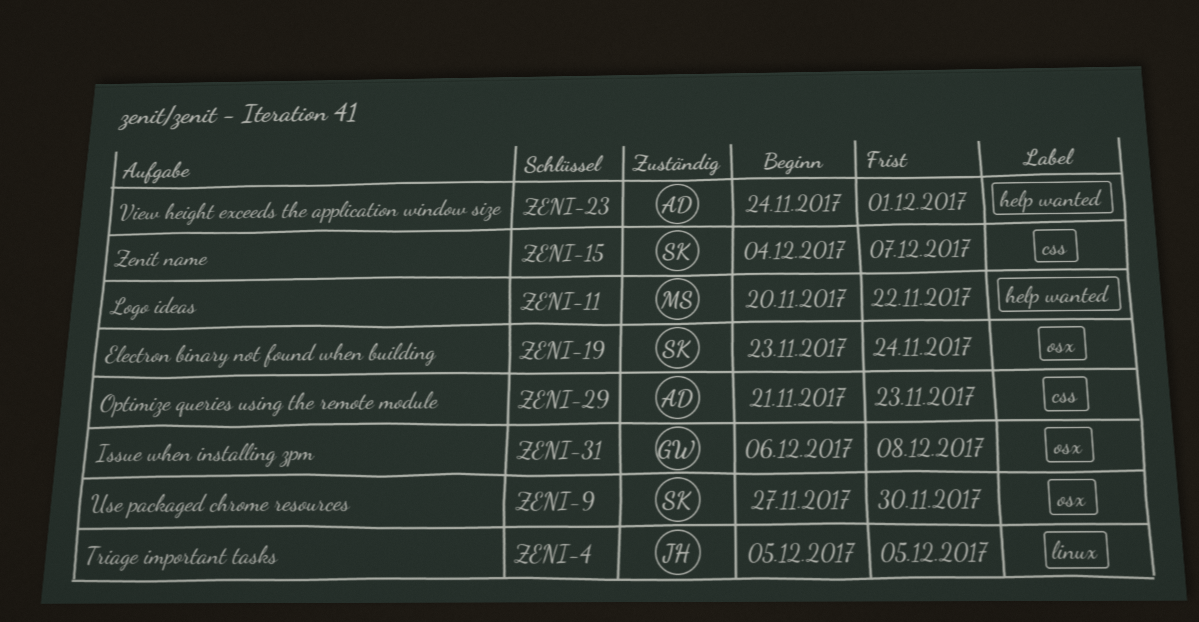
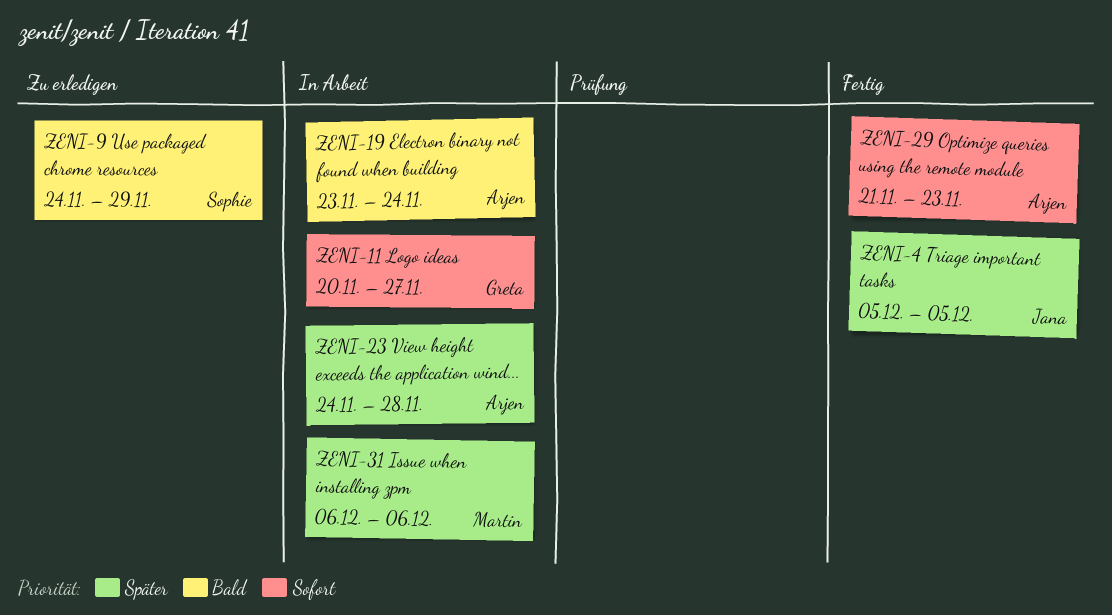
ZENI-9, start: Nov 27 -> Nov 24
ZENI-9, due: Nov 30 -> Nov 29
ZENI-11, owner: Martin -> Greta
ZENI-11, due: Nov 22 -> Nov 27
ZENI-15: present -> none
ZENI-19, owner: Sophie -> Arjen
ZENI-23, due: Dec 1 -> Nov 28
ZENI-31, owner: Greta -> Martin
ZENI-31, due: Dec 8 -> Dec 6

